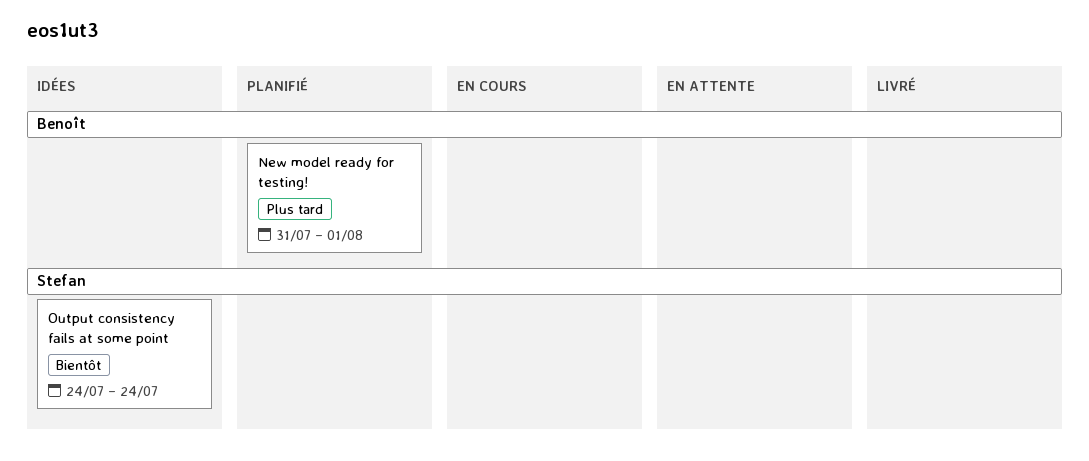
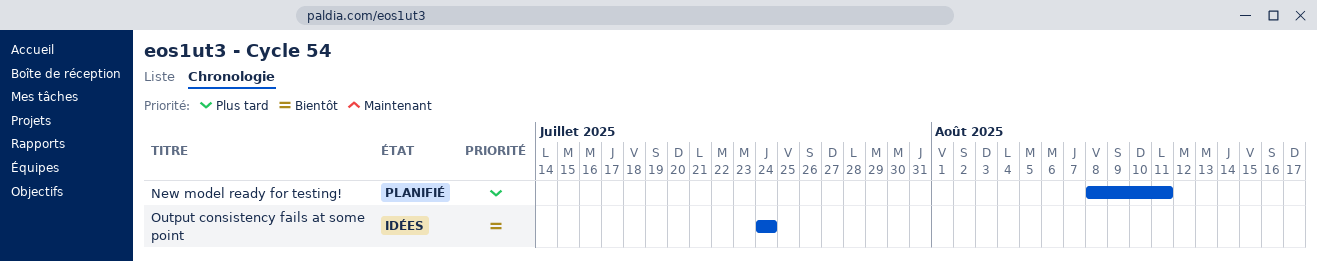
New model ready for testing!, start: Jul 31 -> Aug 8
New model ready for testing!, due: Aug 1 -> Aug 11

